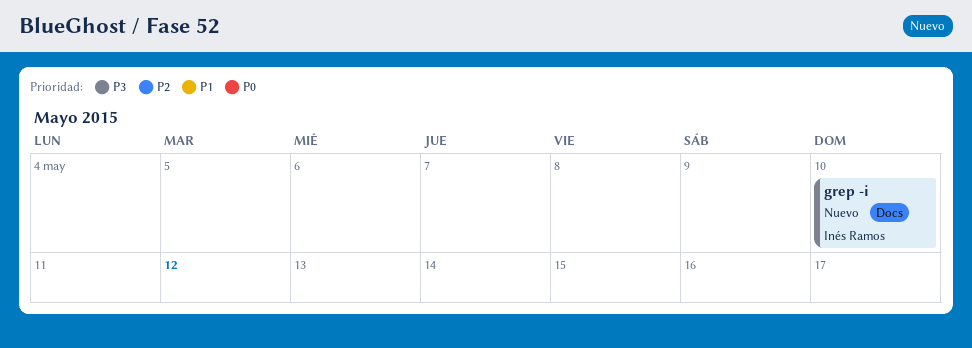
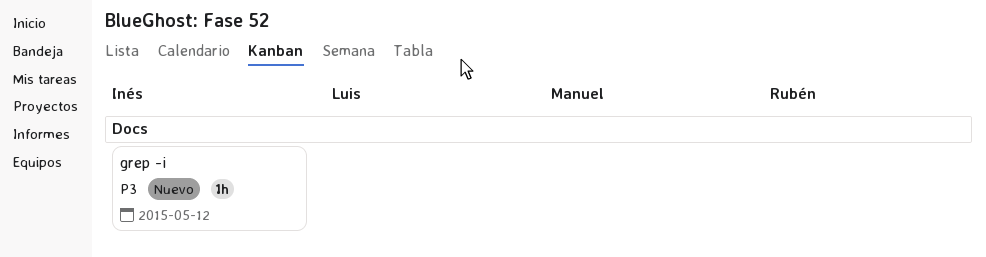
grep -i, due: May 10 -> May 12

